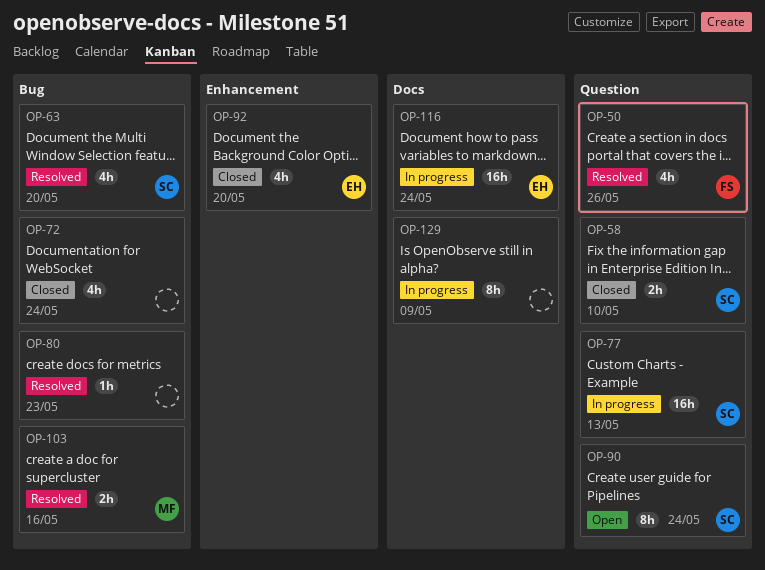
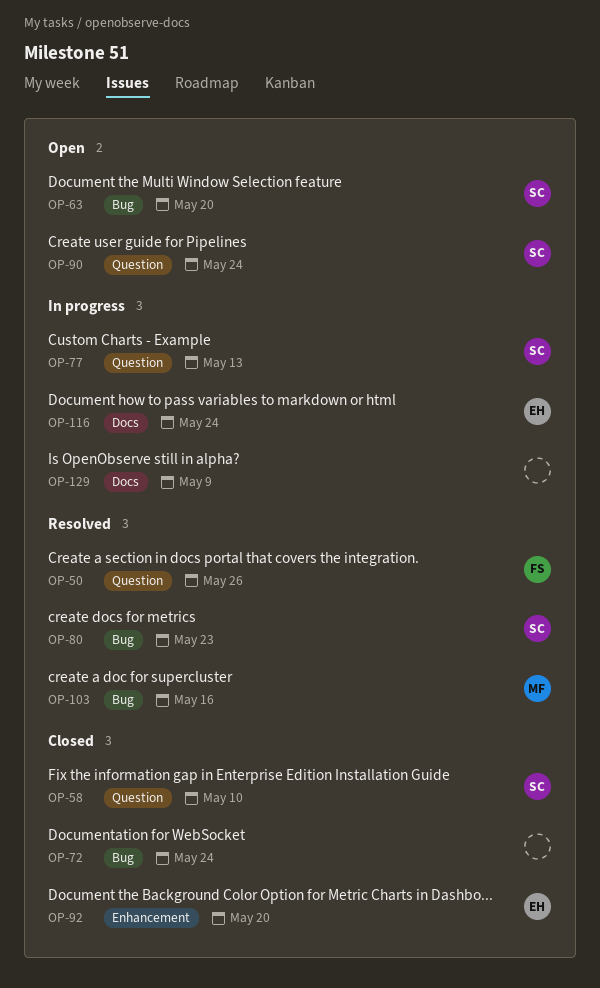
OP-63, status: Resolved -> Open
OP-80, owner: none -> SC

